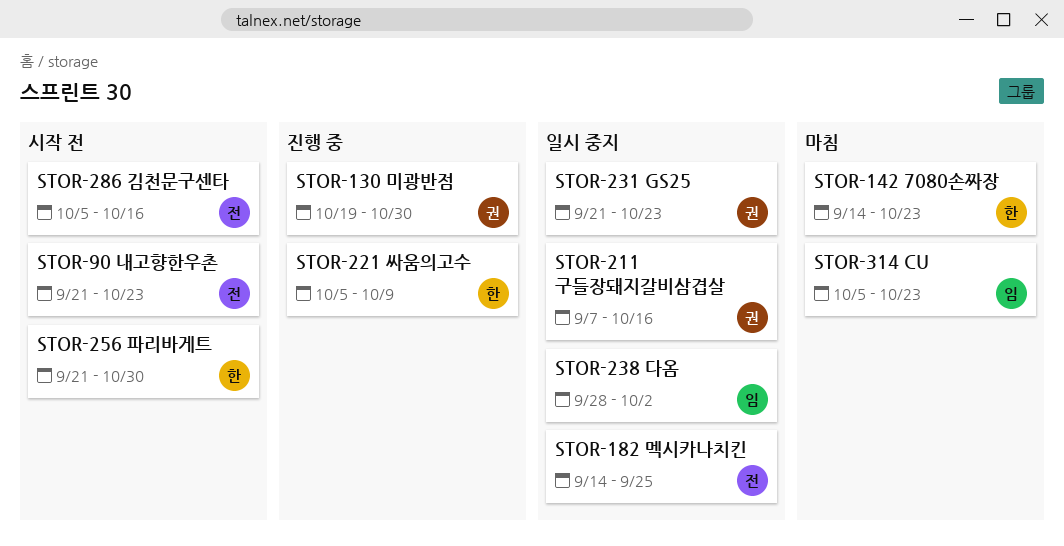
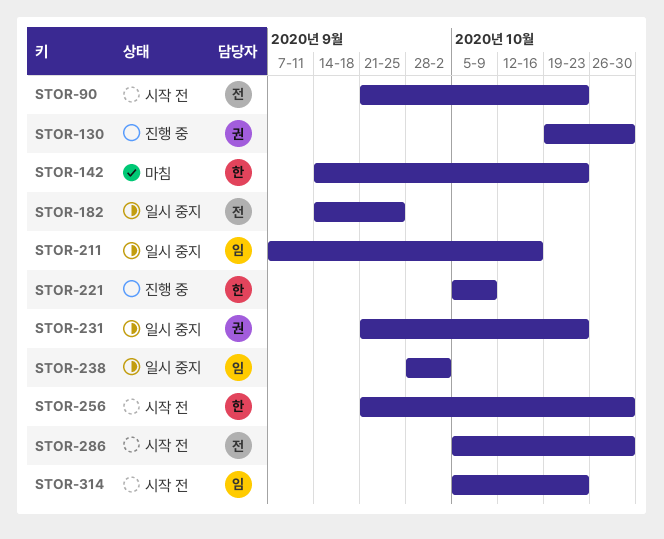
STOR-211, owner: 권 -> 임
STOR-286, due: Oct 16 -> Oct 30
STOR-314, status: 마침 -> 시작 전

